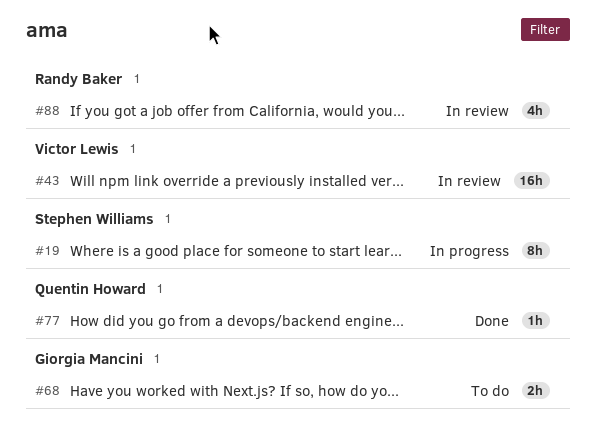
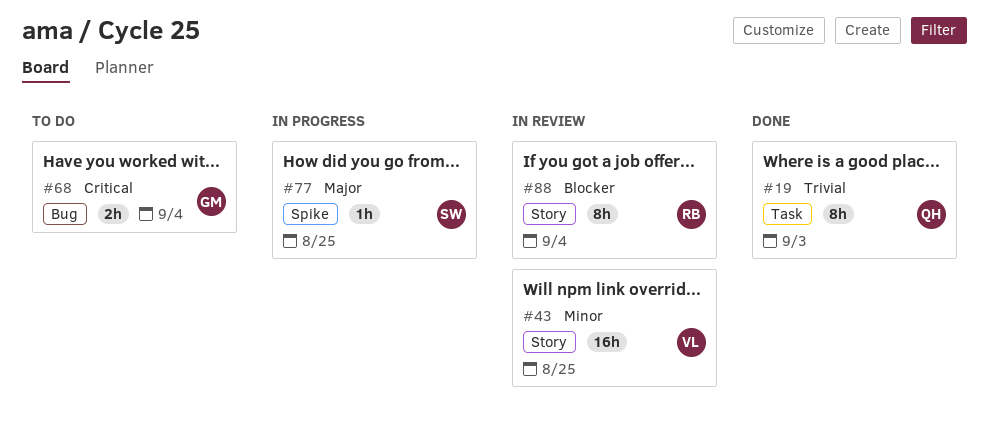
#19, status: In progress -> Done
#19, owner: Stephen Williams -> Quentin Howard
#77, status: Done -> In progress
#77, owner: Quentin Howard -> Stephen Williams
#88, estimate: 4h -> 8h

